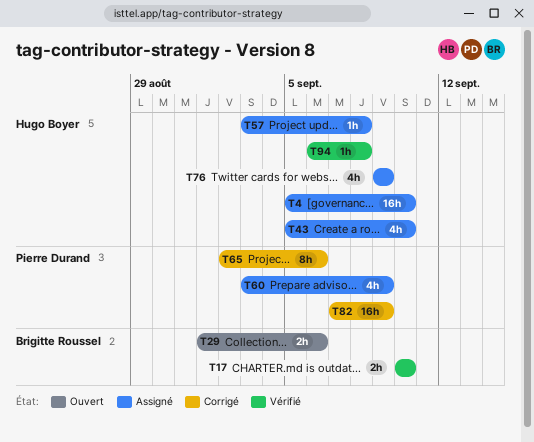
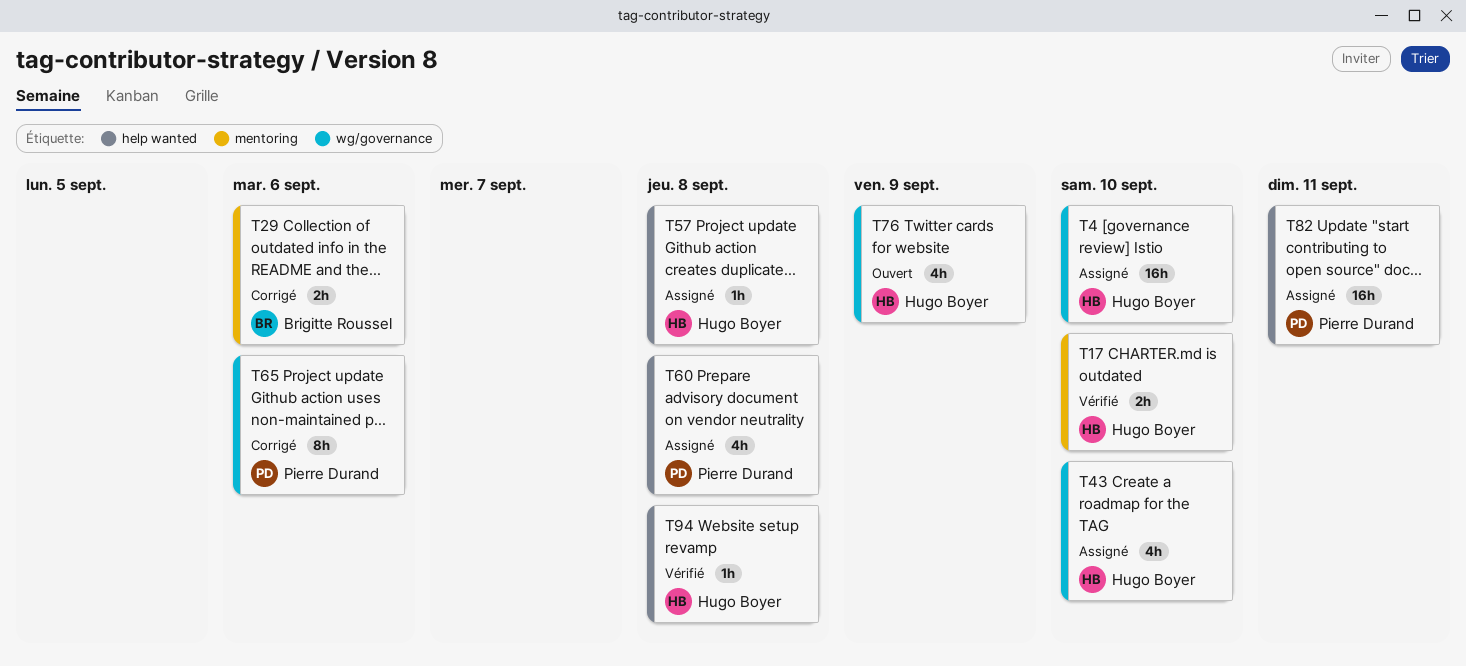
T17, owner: Brigitte Roussel -> Hugo Boyer
T29, status: Ouvert -> Corrigé
T60, due: Sep 9 -> Sep 8
T76, status: Assigné -> Ouvert
T82, status: Corrigé -> Assigné
T82, due: Sep 9 -> Sep 11

